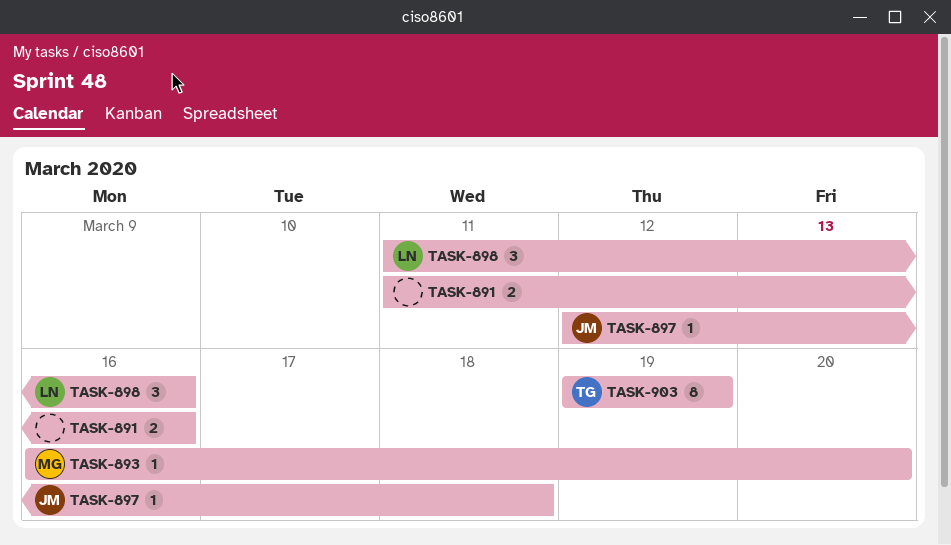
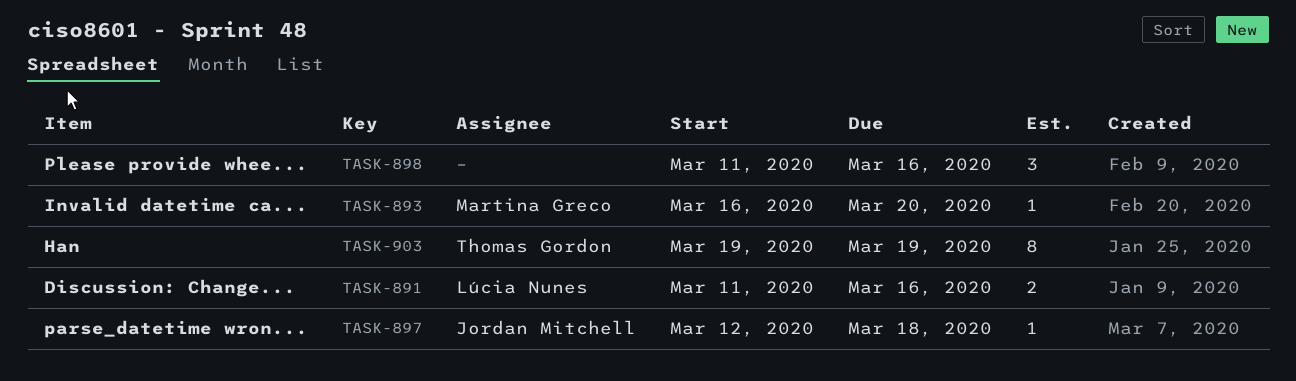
TASK-891, owner: none -> Lúcia Nunes
TASK-898, owner: Lúcia Nunes -> none

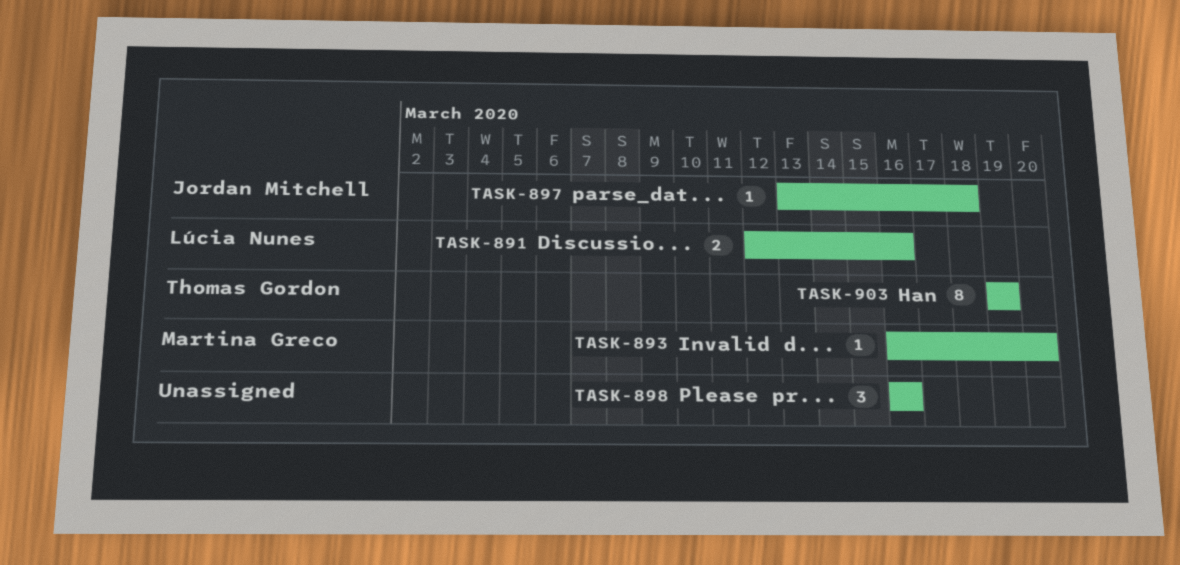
TASK-891, start: Mar 11 -> Mar 12
TASK-897, start: Mar 12 -> Mar 13
TASK-898, start: Mar 11 -> Mar 16

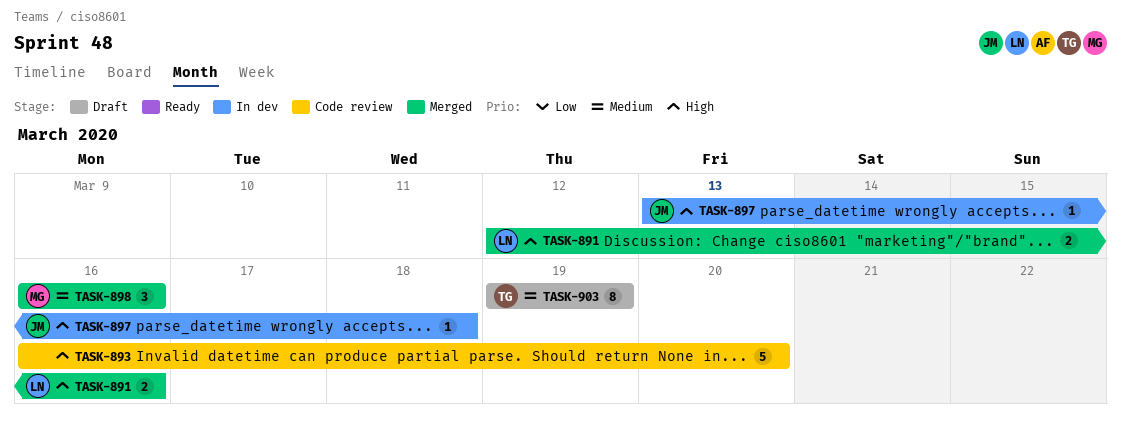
TASK-893, owner: Martina Greco -> none
TASK-893, estimate: 1 -> 5
TASK-898, owner: none -> Martina Greco

